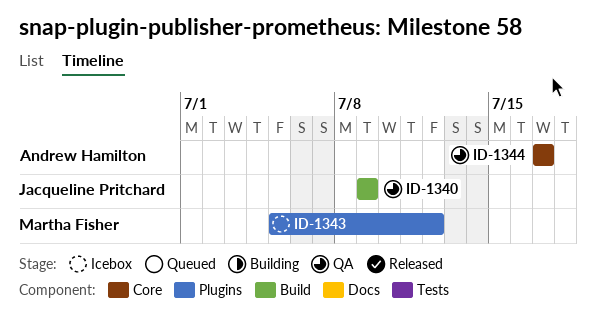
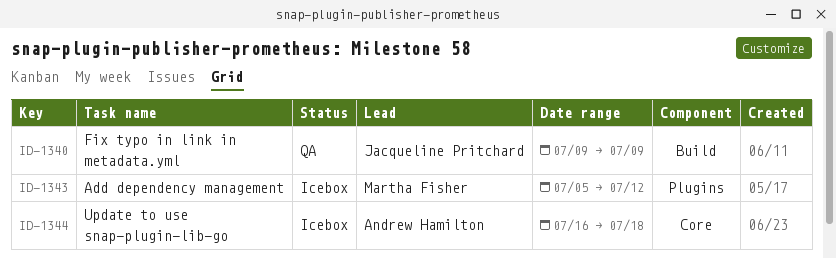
ID-1344, status: QA -> Icebox
ID-1344, start: Jul 17 -> Jul 16
ID-1344, due: Jul 17 -> Jul 18

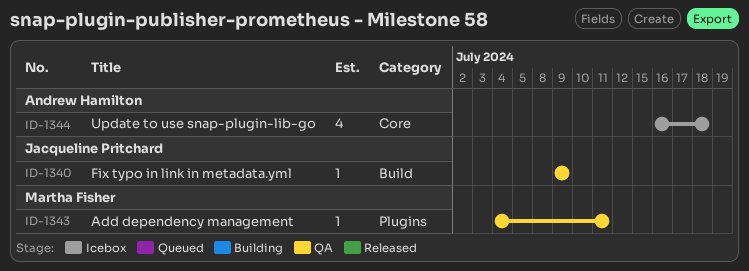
ID-1343, status: Icebox -> QA
ID-1343, start: Jul 5 -> Jul 4
ID-1343, due: Jul 12 -> Jul 11

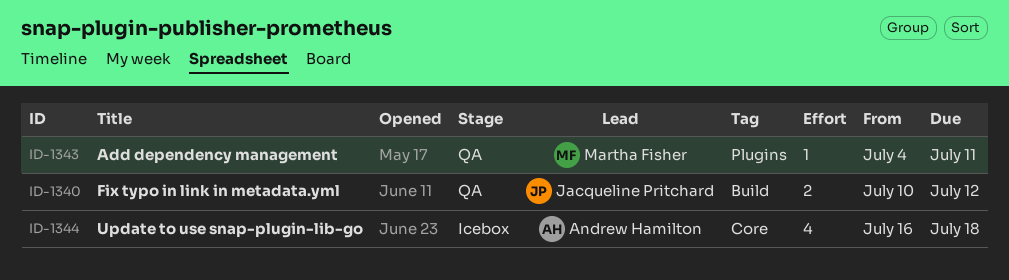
ID-1340, estimate: 1 -> 2
ID-1340, start: Jul 9 -> Jul 10
ID-1340, due: Jul 9 -> Jul 12

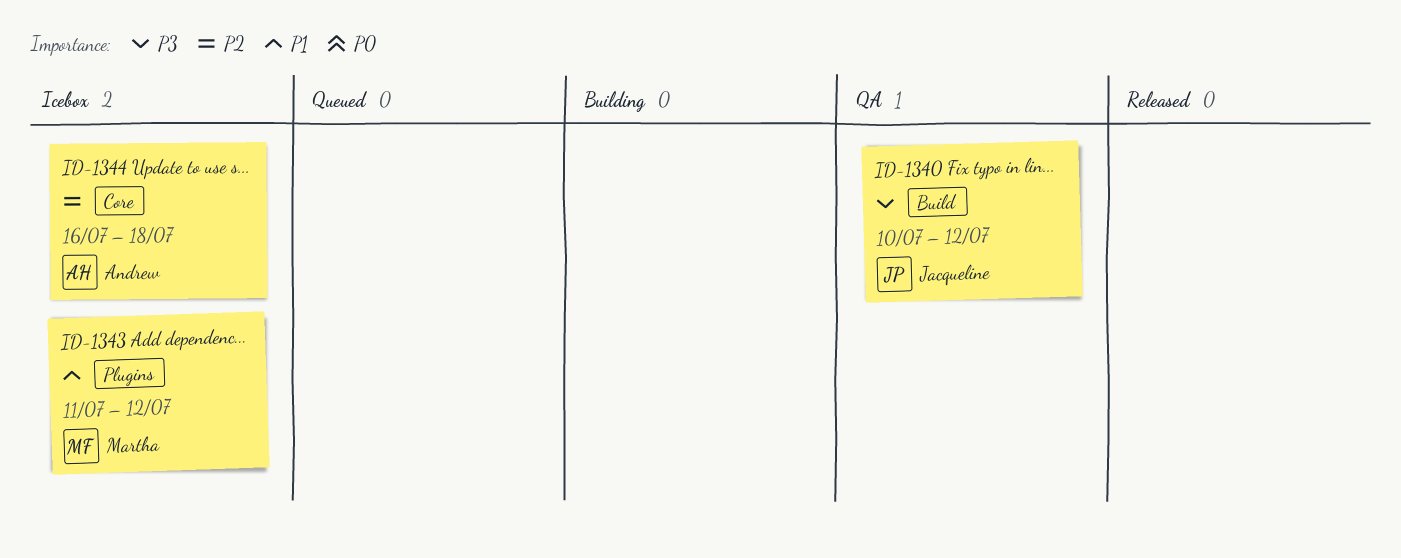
ID-1343, status: QA -> Icebox
ID-1343, start: Jul 4 -> Jul 11
ID-1343, due: Jul 11 -> Jul 12

